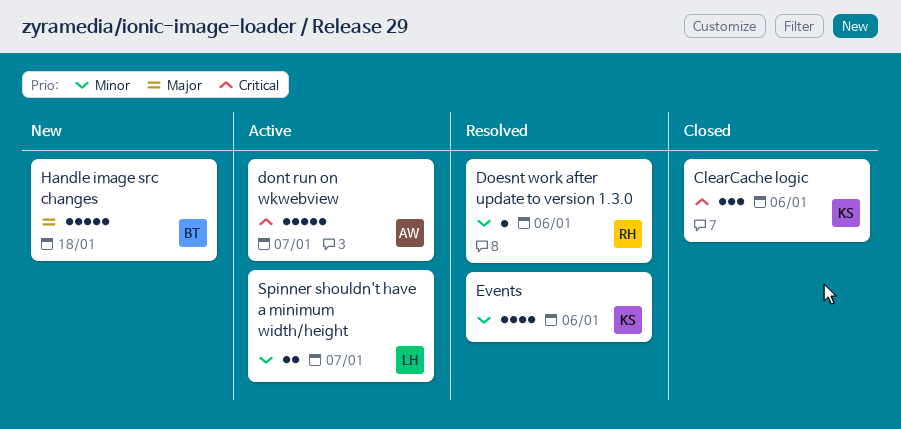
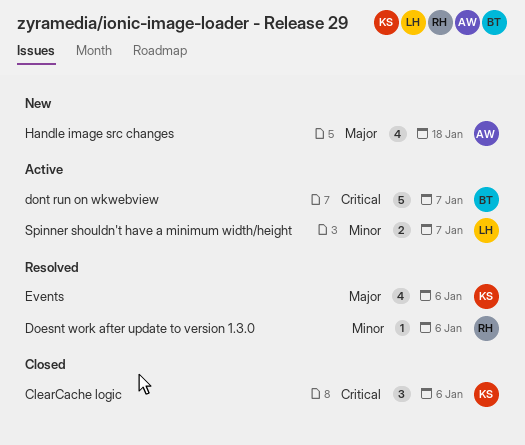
dont run on wkwebview, owner: AW -> BT
Events, priority: Minor -> Major
Handle image src changes, owner: BT -> AW
Handle image src changes, estimate: 5 -> 4

